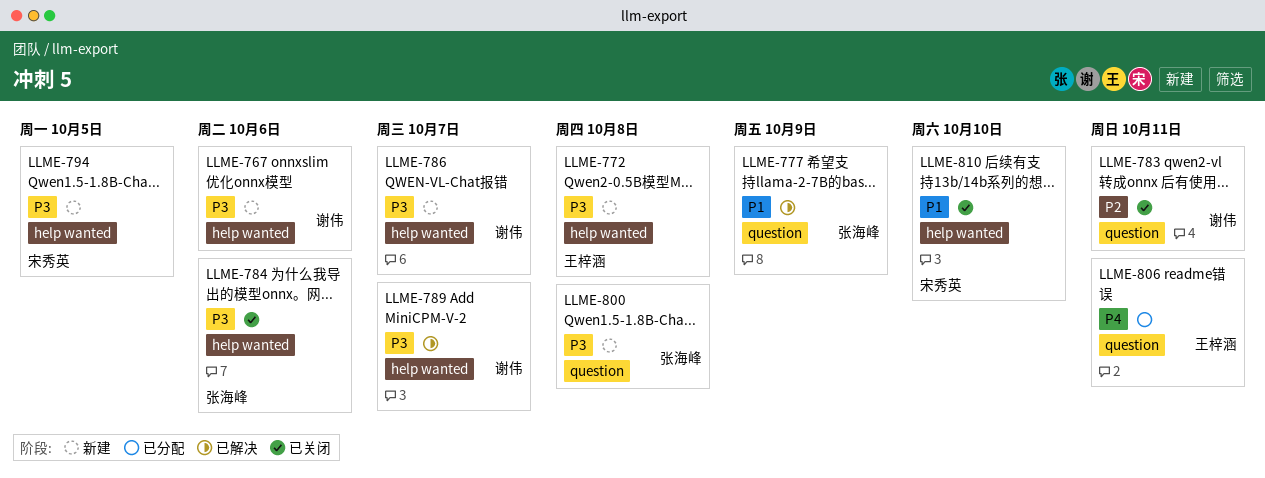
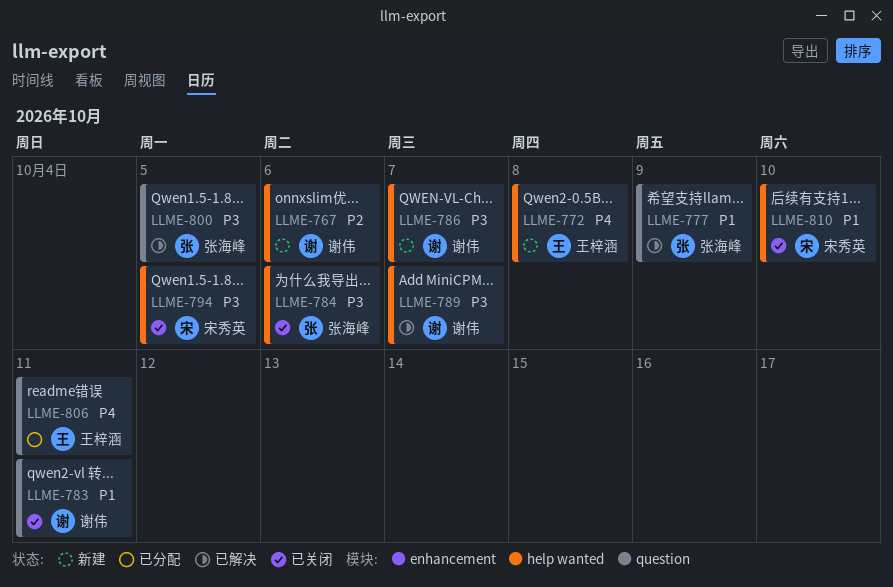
LLME-767, priority: P3 -> P2
LLME-772, priority: P3 -> P4
LLME-783, priority: P2 -> P1
LLME-794, status: 新建 -> 已关闭
LLME-800, status: 新建 -> 已解决
LLME-800, due: Oct 8 -> Oct 5

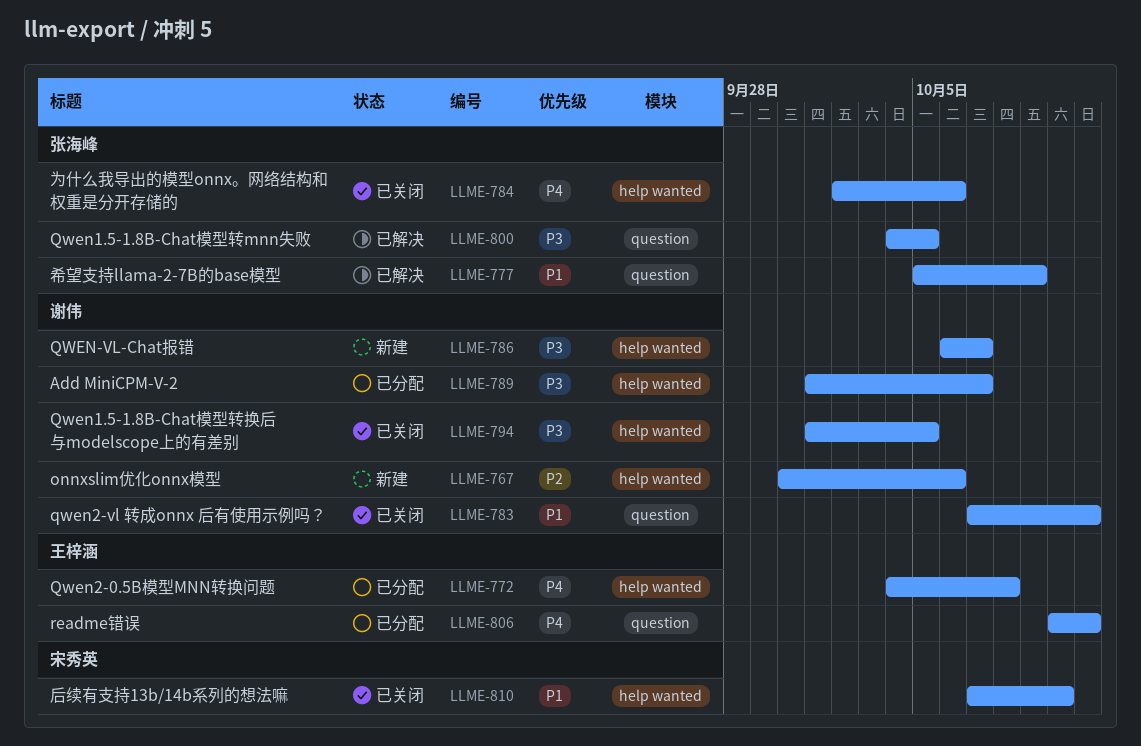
LLME-772, status: 新建 -> 已分配
LLME-784, priority: P3 -> P4
LLME-789, status: 已解决 -> 已分配
LLME-794, owner: 宋秀英 -> 谢伟

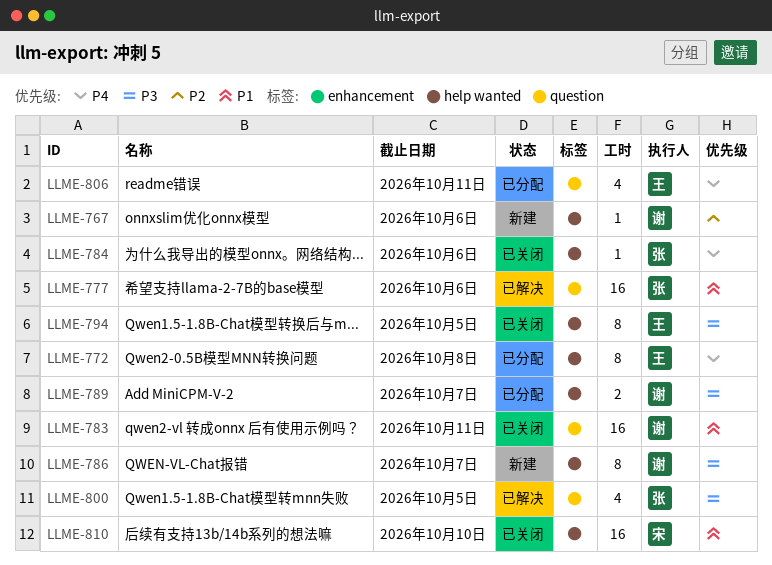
LLME-777, due: Oct 9 -> Oct 6
LLME-794, owner: 谢伟 -> 王梓涵

